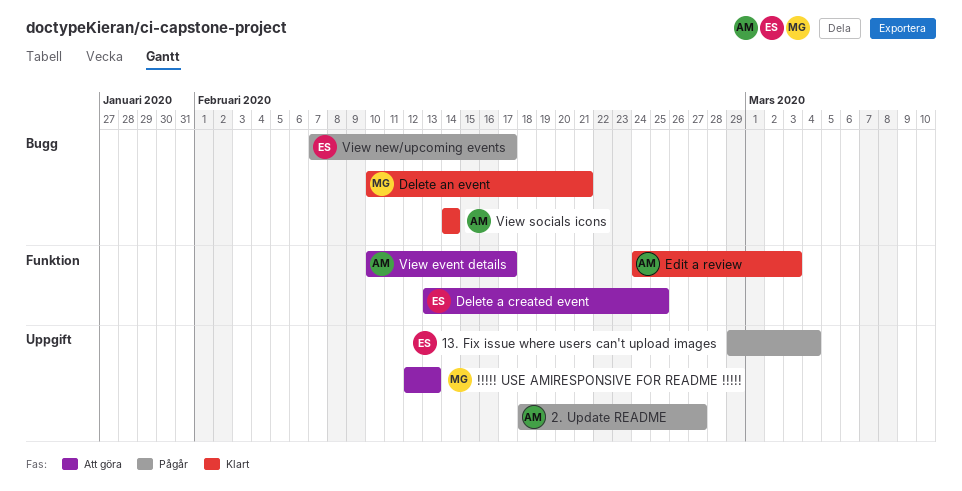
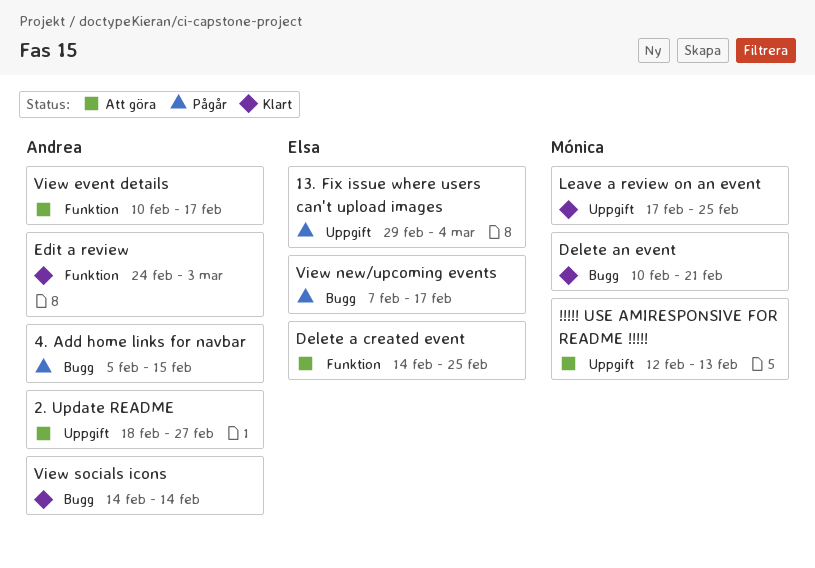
2. Update README, status: Pågår -> Att göra
4. Add home links for navbar: none -> present
Delete a created event, start: Feb 13 -> Feb 14
Leave a review on an event: none -> present

